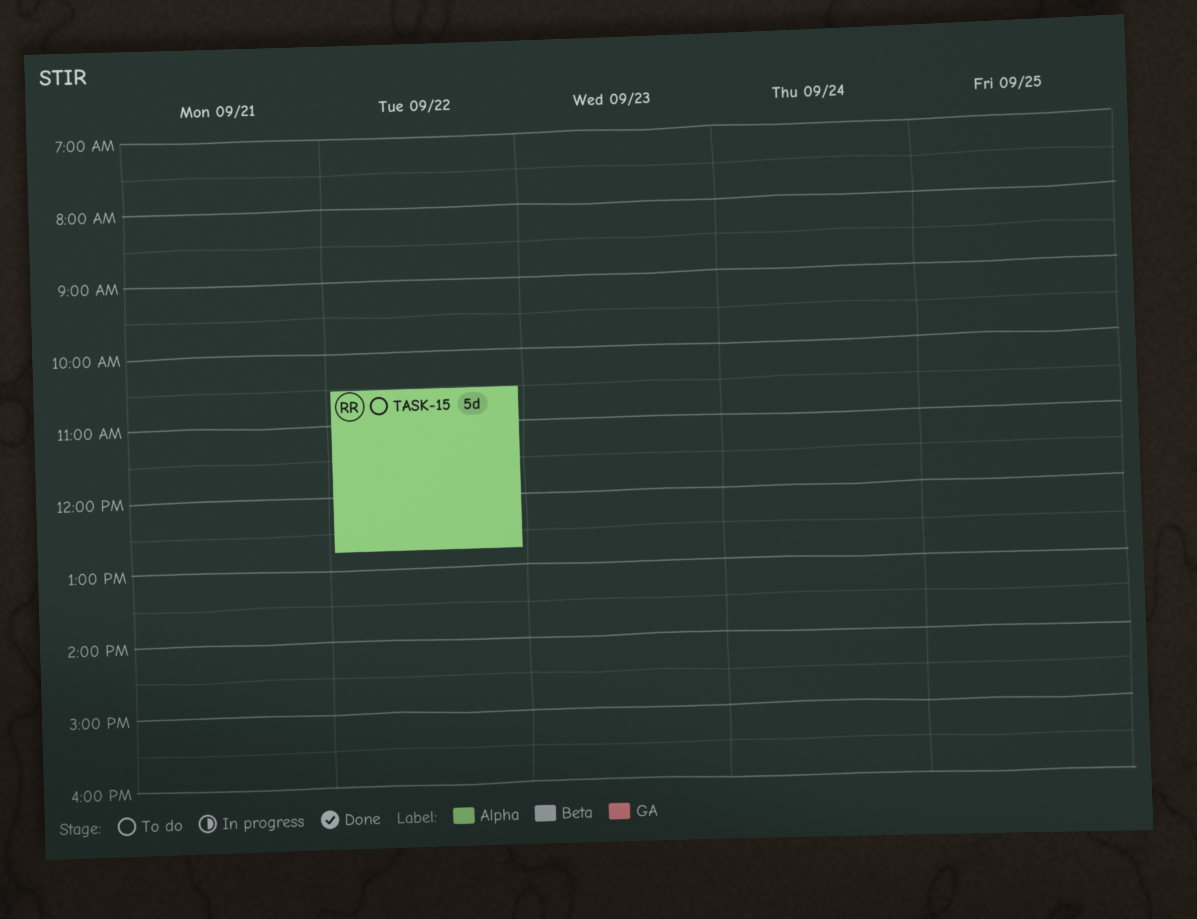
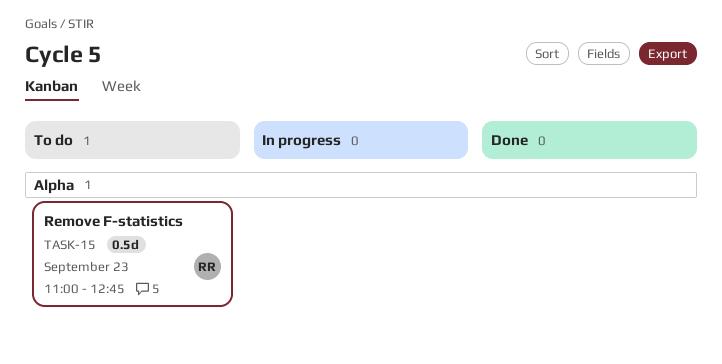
TASK-15, estimate: 5d -> 0.5d
TASK-15, day: Sep 22 -> Sep 23
TASK-15, begins: 10:30 -> 11:00

